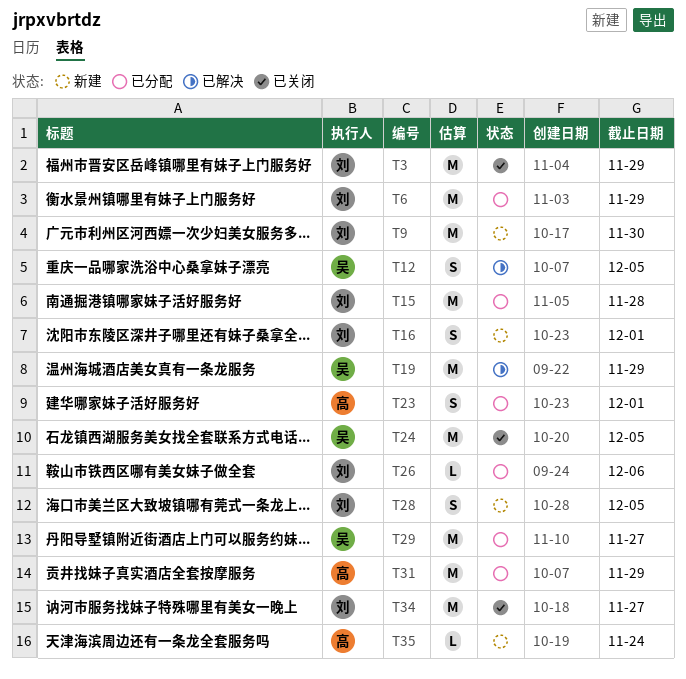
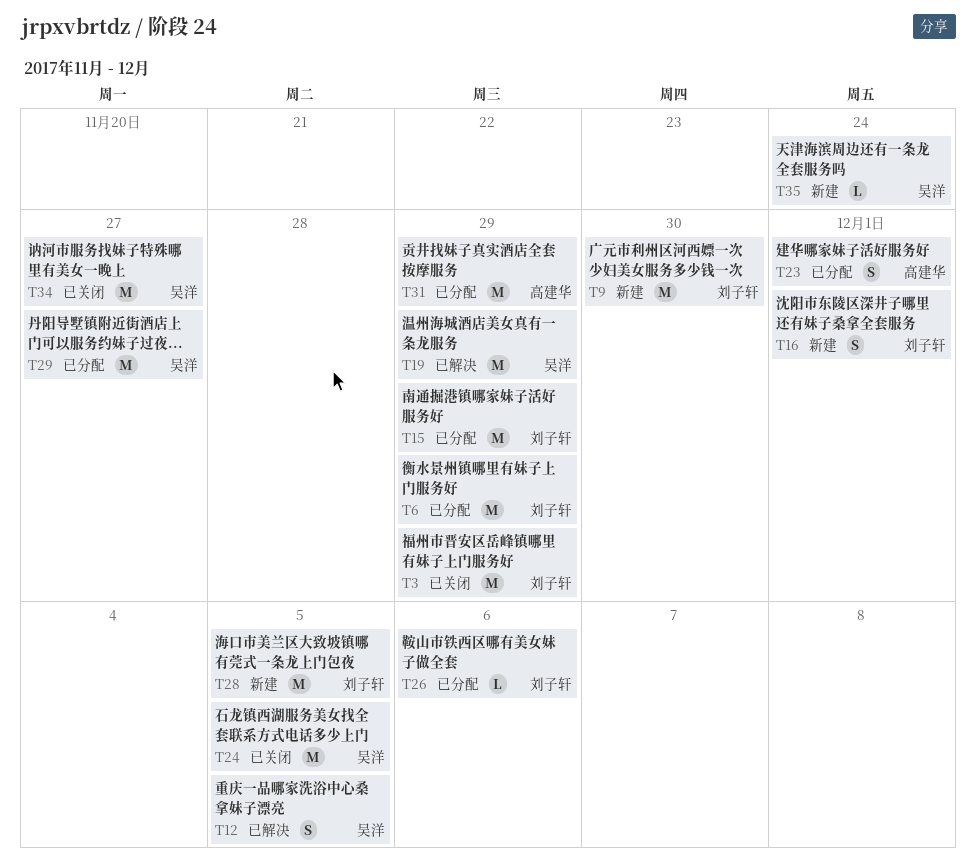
T15, due: Nov 28 -> Nov 29
T28, estimate: S -> M
T34, owner: 刘子轩 -> 吴洋
T35, owner: 高建华 -> 吴洋

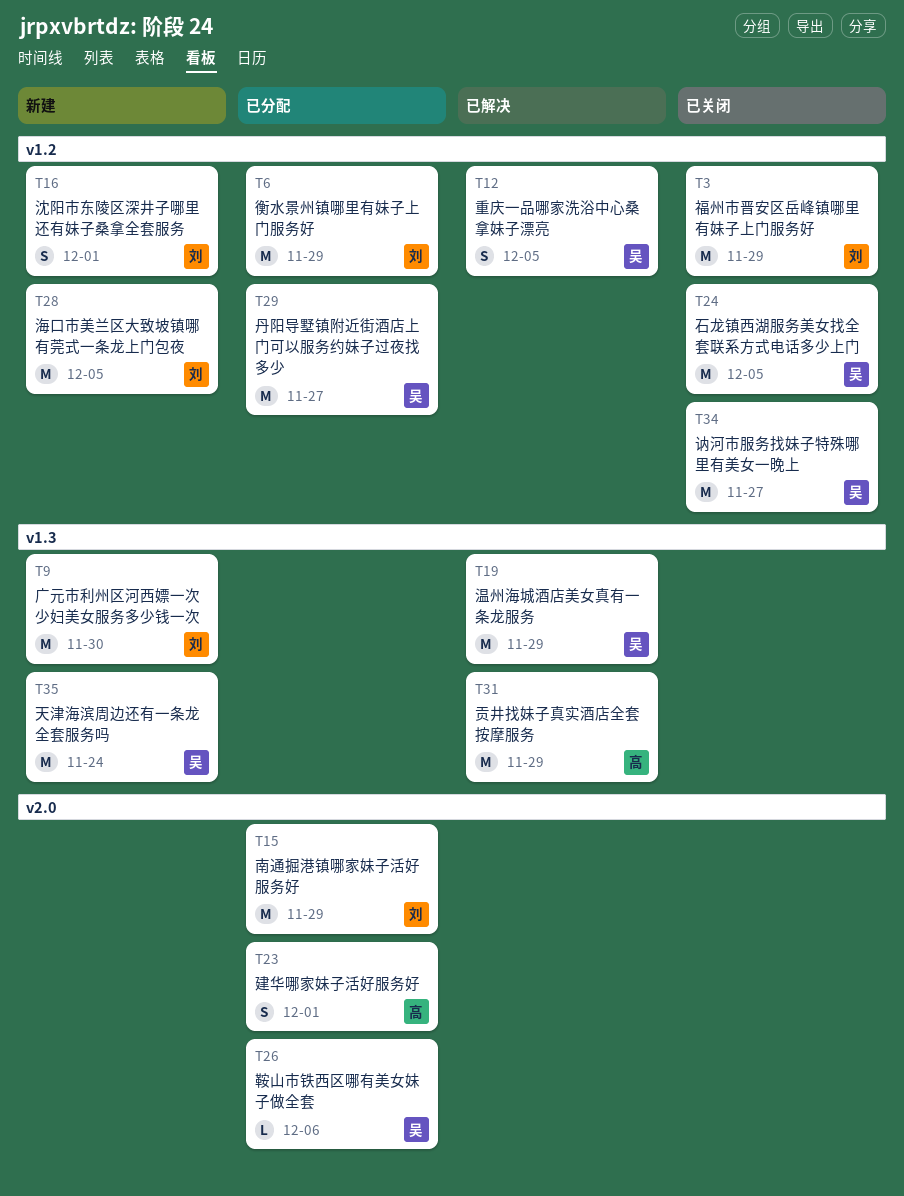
T26, owner: 刘子轩 -> 吴洋
T31, status: 已分配 -> 已解决
T35, estimate: L -> M

